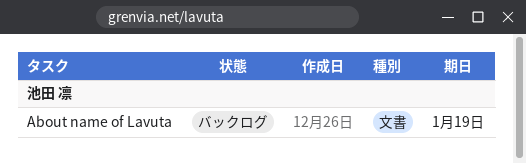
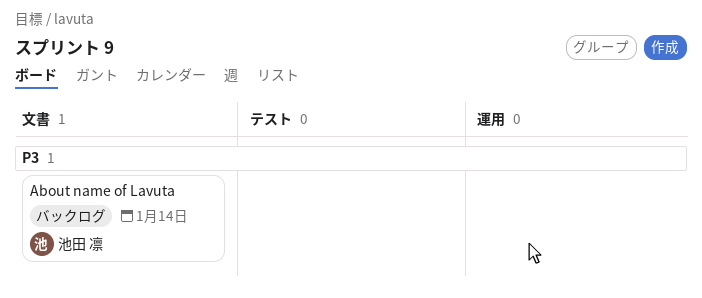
About name of Lavuta, due: Jan 19 -> Jan 14

